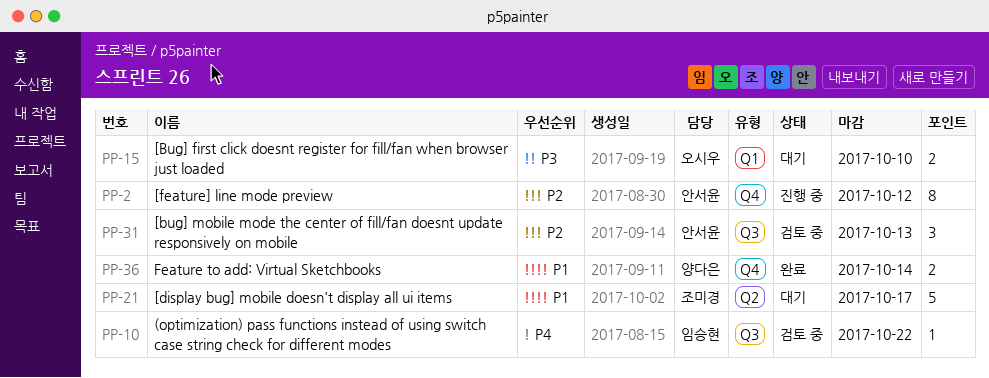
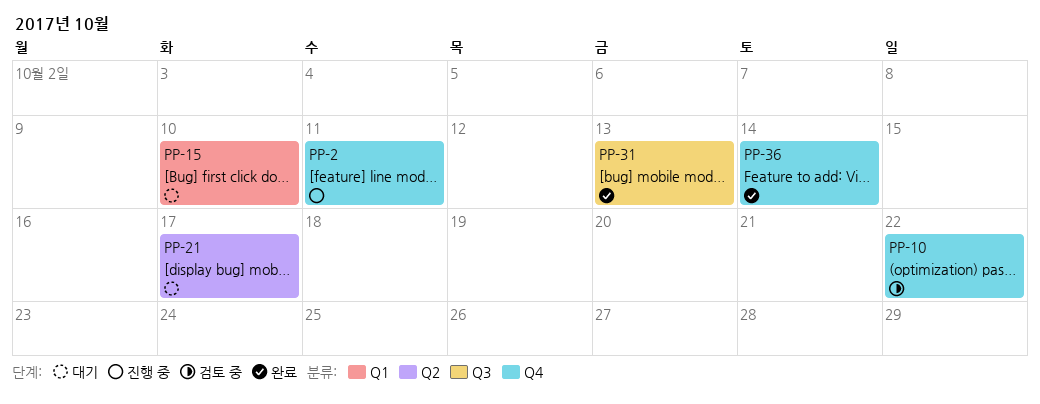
PP-2, due: Oct 12 -> Oct 11
PP-10, label: Q3 -> Q4
PP-31, status: 검토 중 -> 완료

